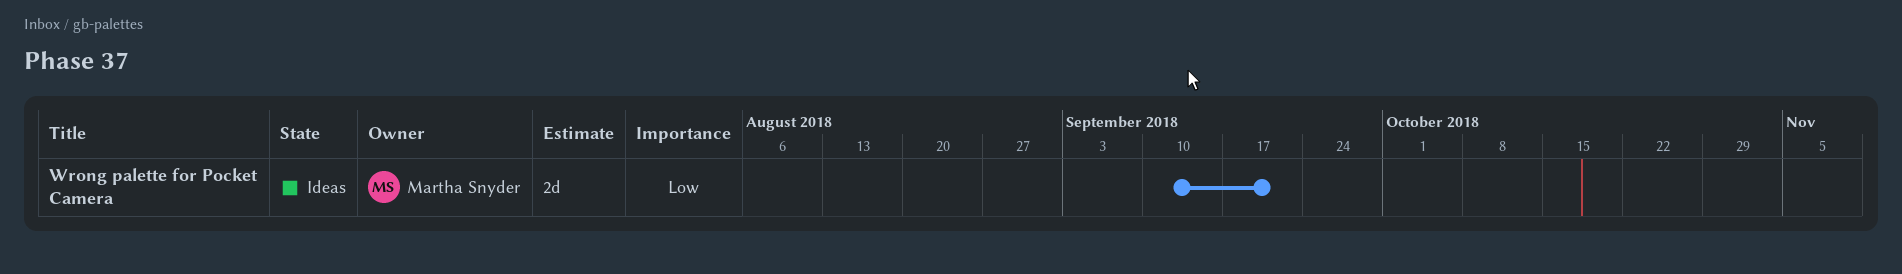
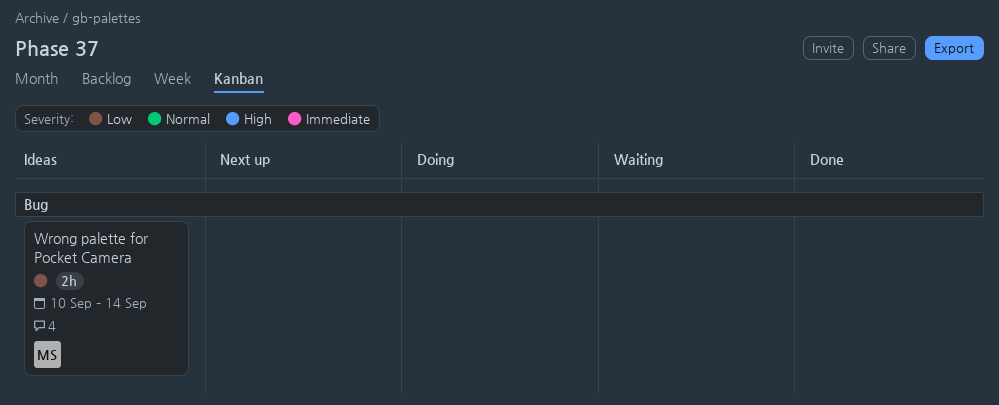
Wrong palette for Pocket Camera, estimate: 2d -> 2h
Wrong palette for Pocket Camera, due: Sep 21 -> Sep 14

